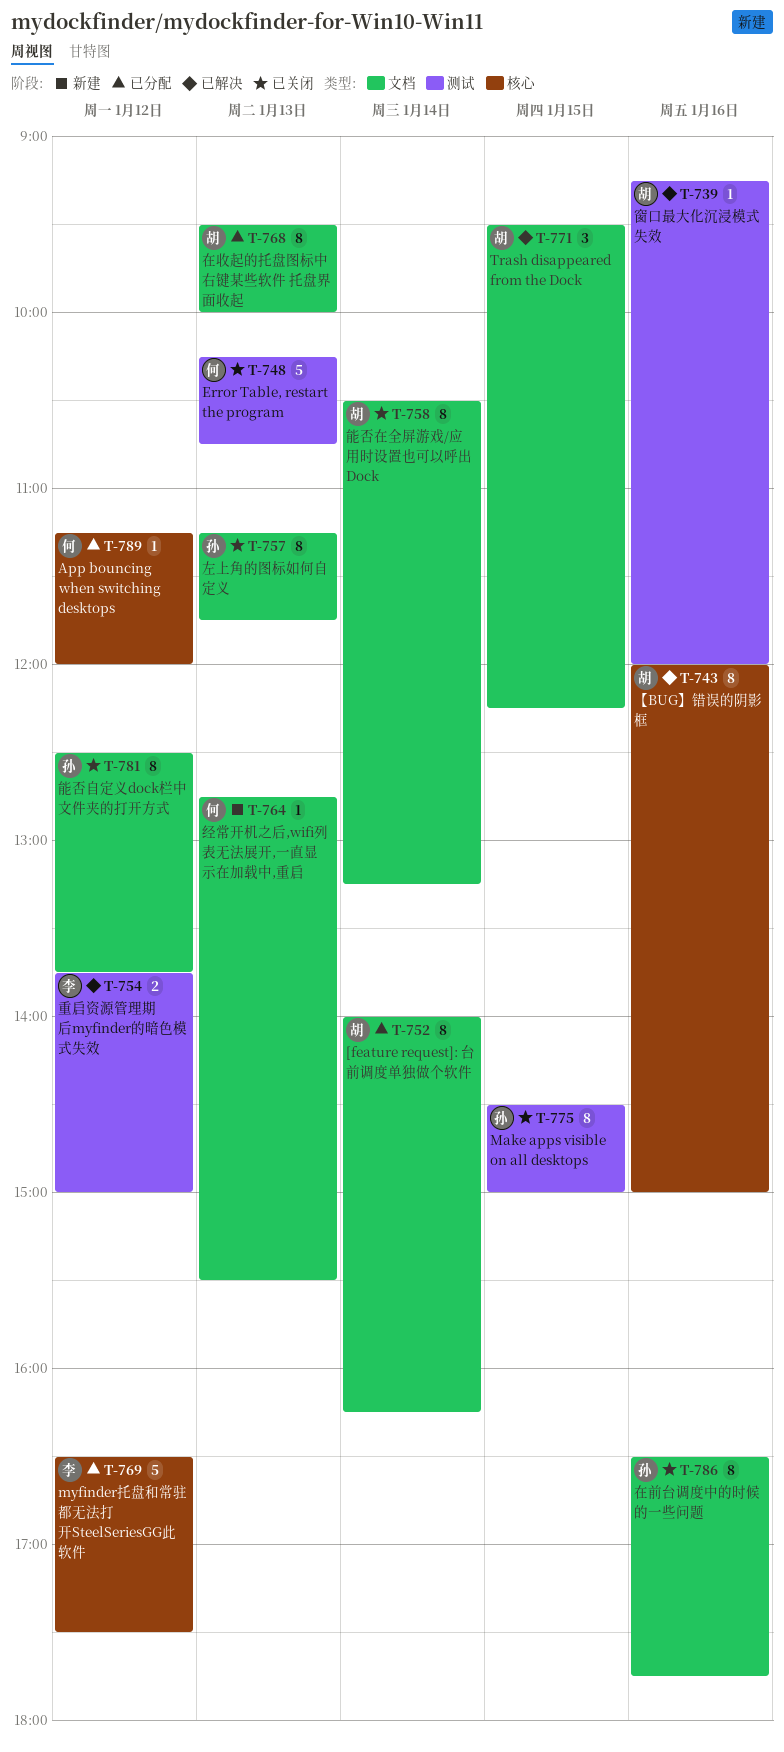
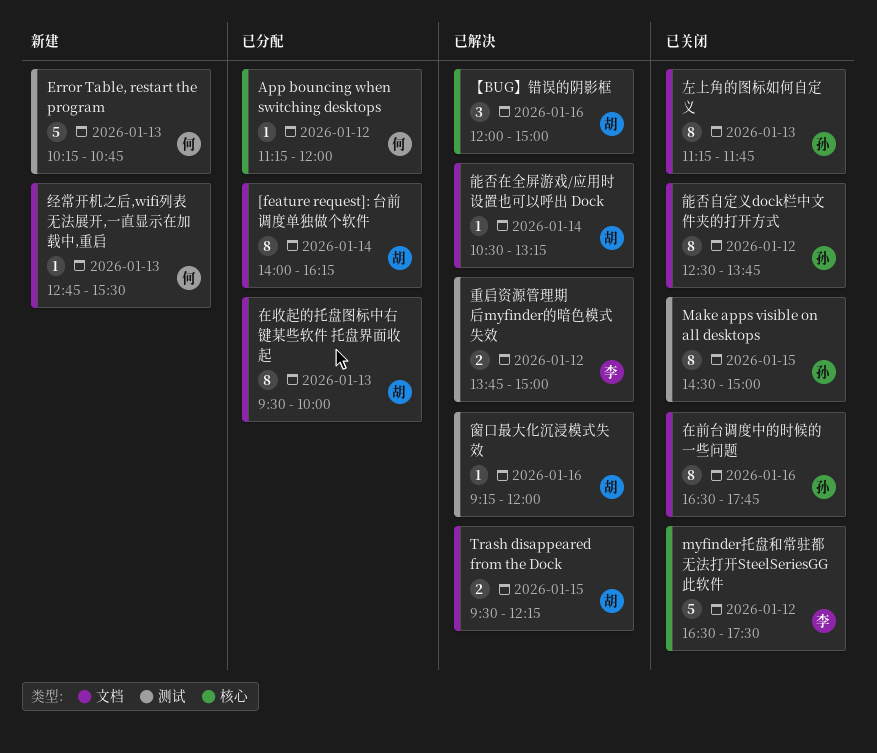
Error Table, restart the program, status: 已关闭 -> 新建
myfinder托盘和常驻都无法打开SteelSeriesGG此软件, status: 已分配 -> 已关闭
Trash disappeared from the Dock, estimate: 3 -> 2
【BUG】错误的阴影框, estimate: 8 -> 3
能否在全屏游戏/应用时设置也可以呼出 Dock, status: 已关闭 -> 已解决
能否在全屏游戏/应用时设置也可以呼出 Dock, estimate: 8 -> 1

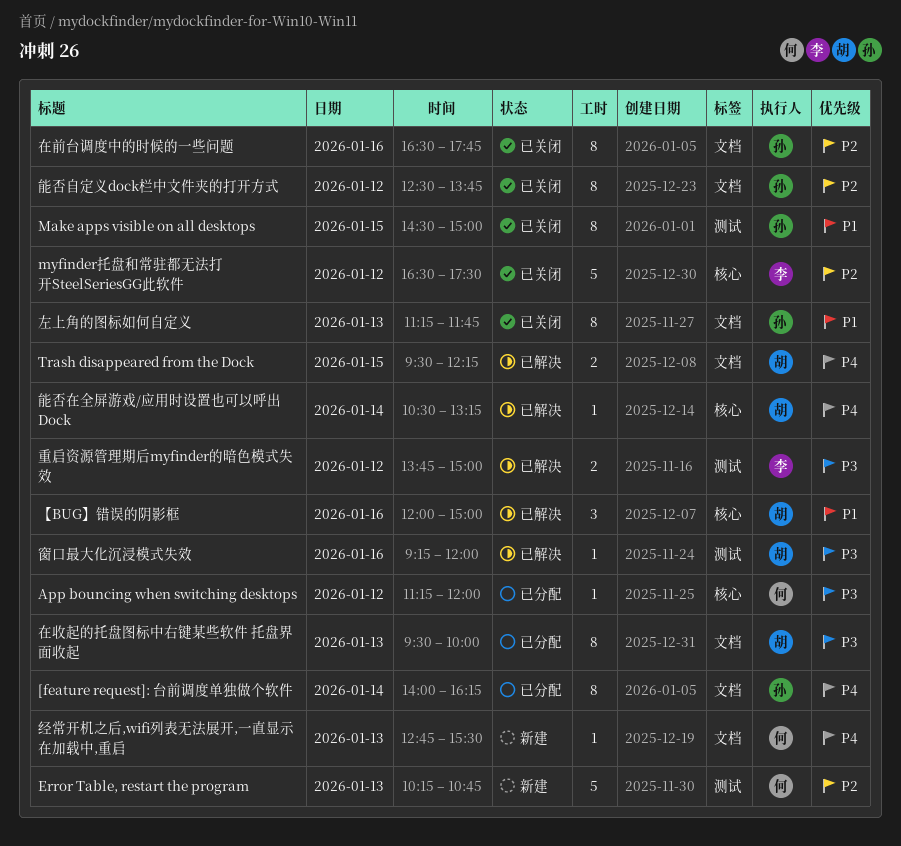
[feature request]: 台前调度单独做个软件, owner: 胡 -> 孙
能否在全屏游戏/应用时设置也可以呼出 Dock, label: 文档 -> 核心

